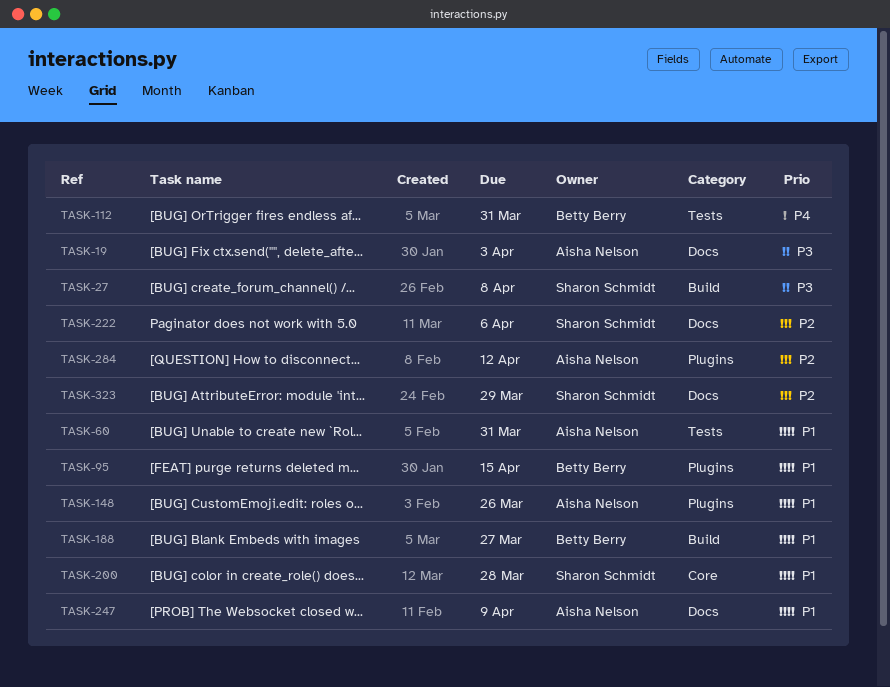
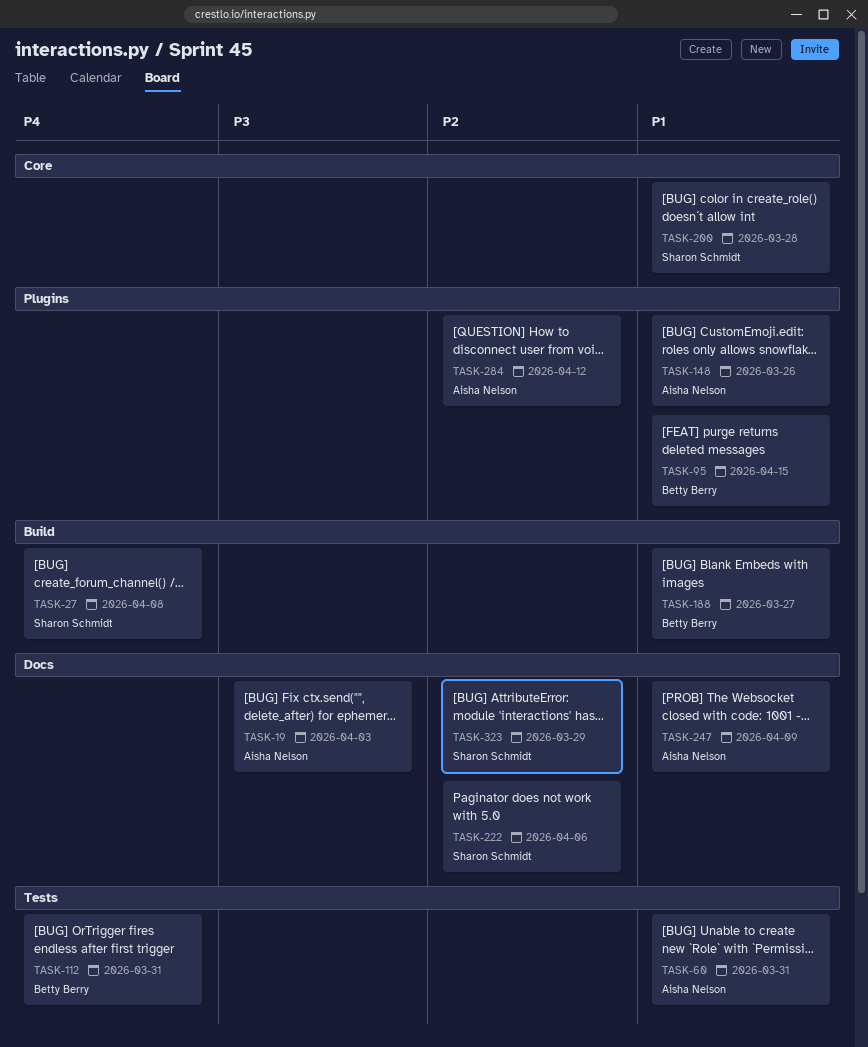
TASK-27, priority: P3 -> P4

